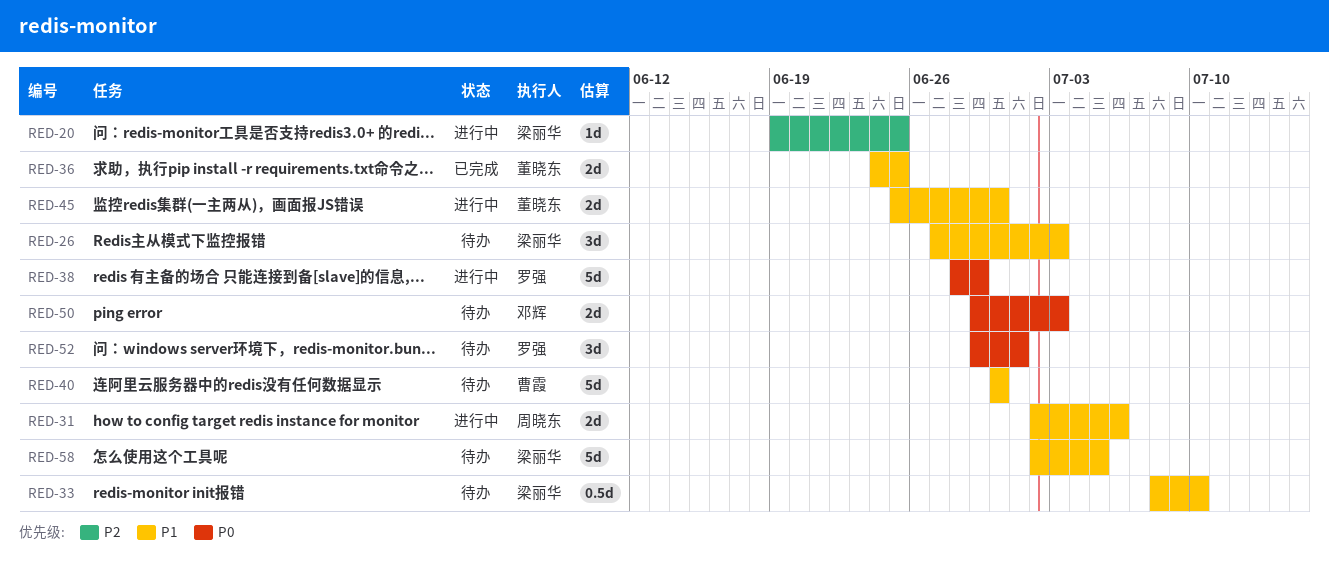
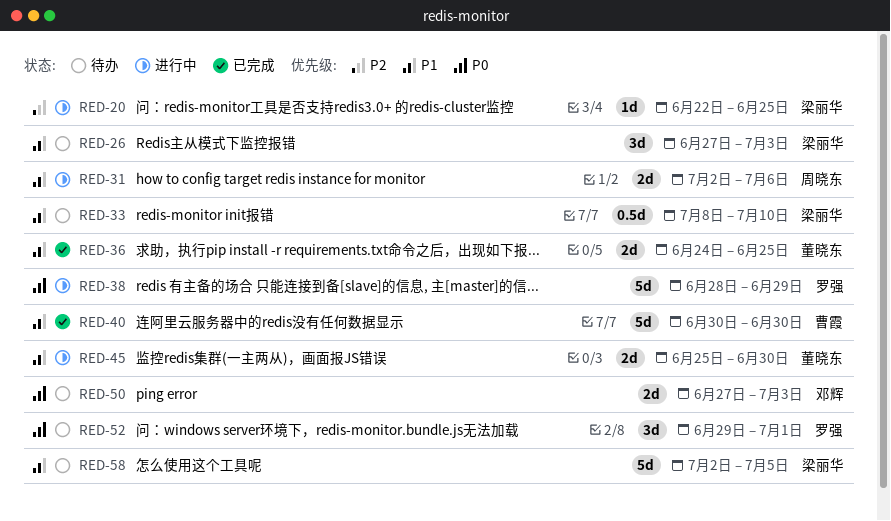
RED-20, start: Jun 19 -> Jun 22
RED-40, status: 待办 -> 已完成
RED-50, start: Jun 29 -> Jun 27

